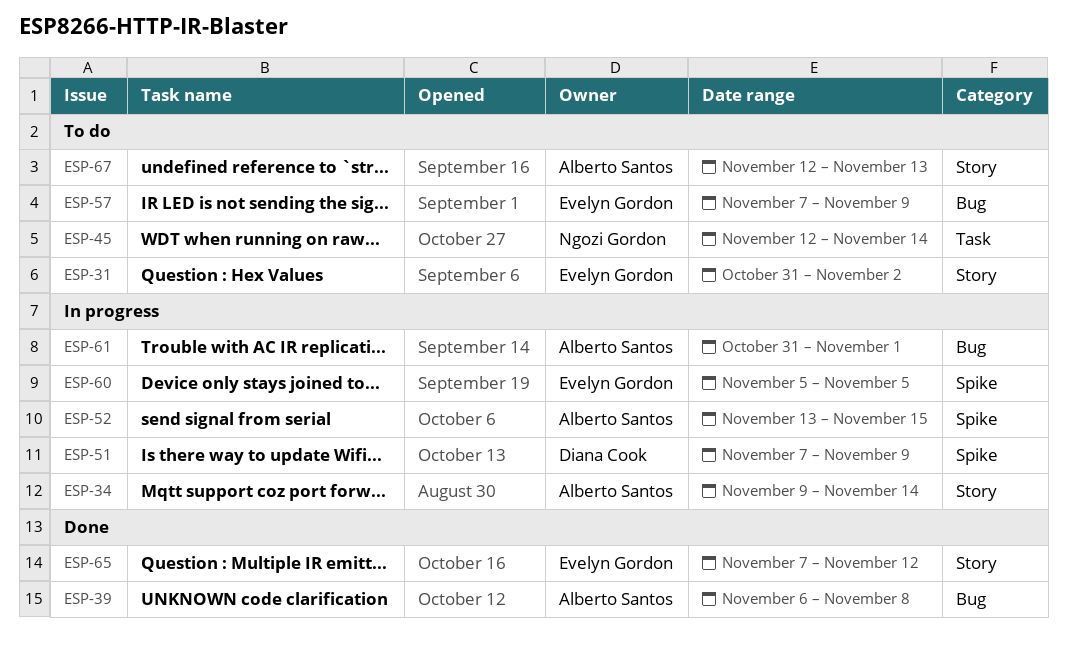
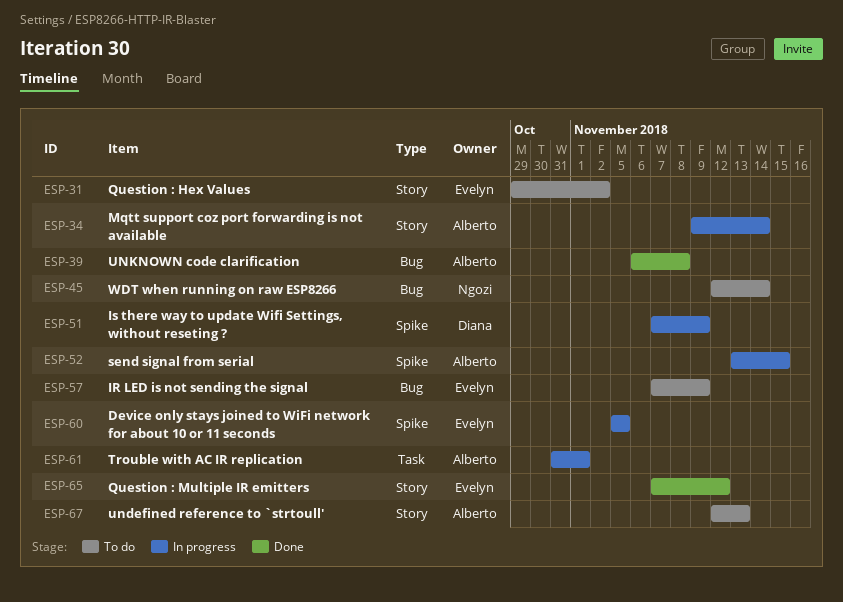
ESP-31, start: Oct 31 -> Oct 29
ESP-45, label: Task -> Bug
ESP-61, label: Bug -> Task

